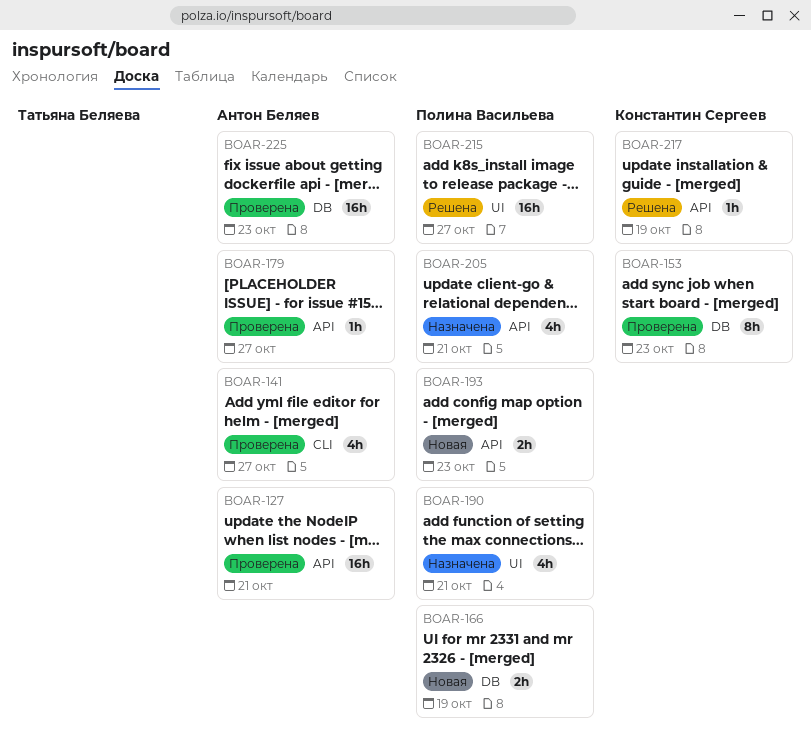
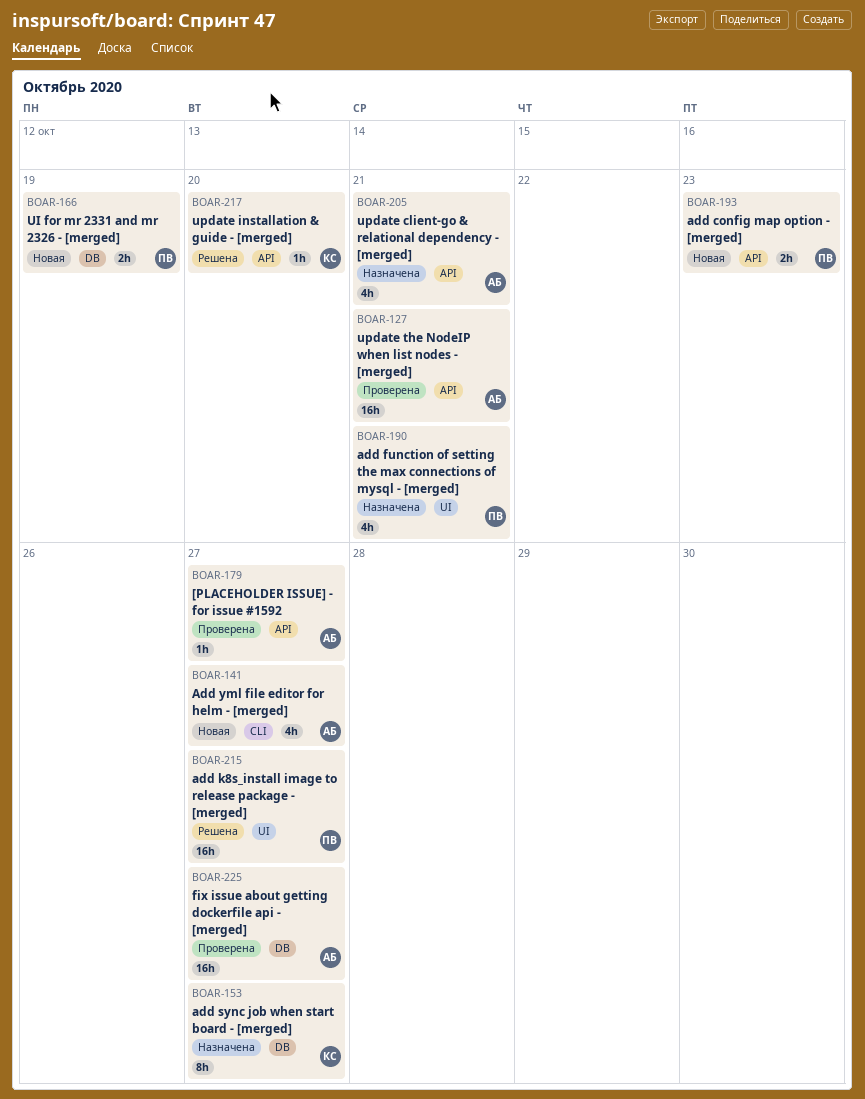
BOAR-141, status: Проверена -> Новая
BOAR-153, status: Проверена -> Назначена
BOAR-153, due: Oct 23 -> Oct 27
BOAR-205, owner: Полина Васильева -> Антон Беляев
BOAR-217, due: Oct 19 -> Oct 20
BOAR-225, due: Oct 23 -> Oct 27

